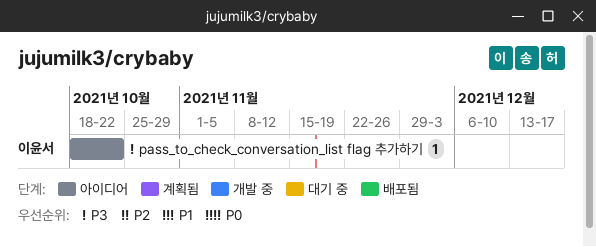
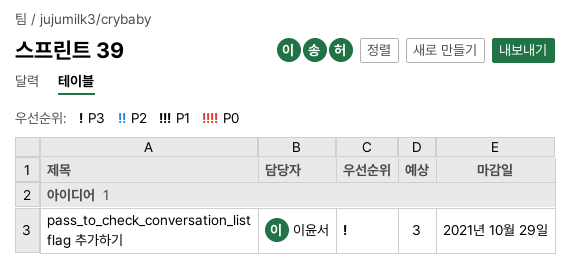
pass_to_check_conversation_list flag 추가하기, estimate: 1 -> 3
pass_to_check_conversation_list flag 추가하기, due: Oct 22 -> Oct 29

